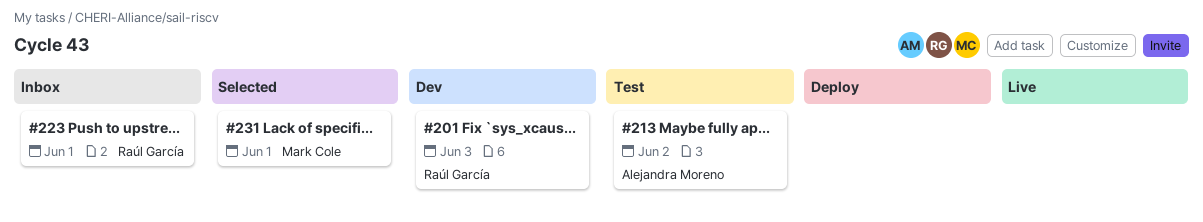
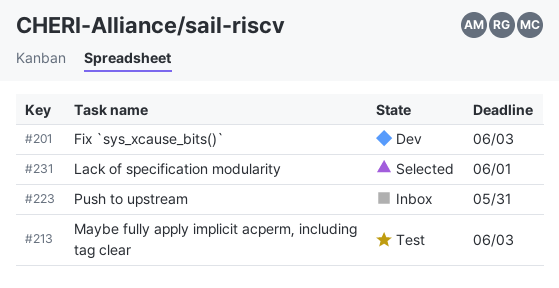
#213, due: Jun 2 -> Jun 3
#223, due: Jun 1 -> May 31

